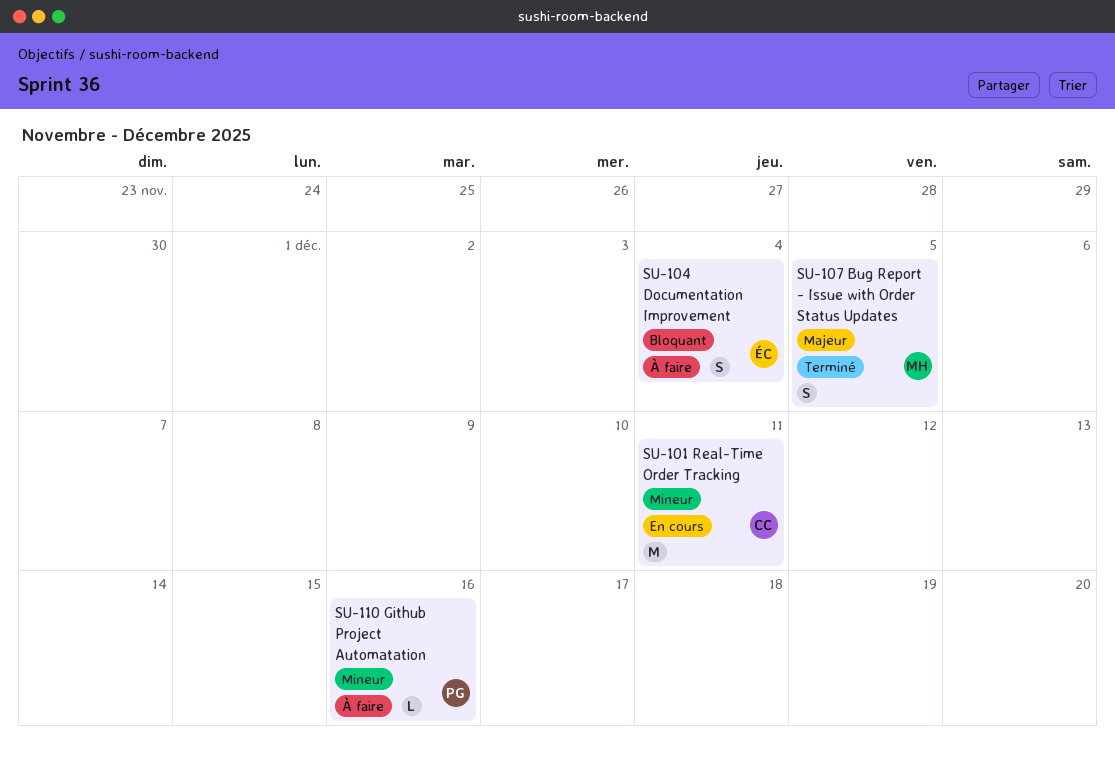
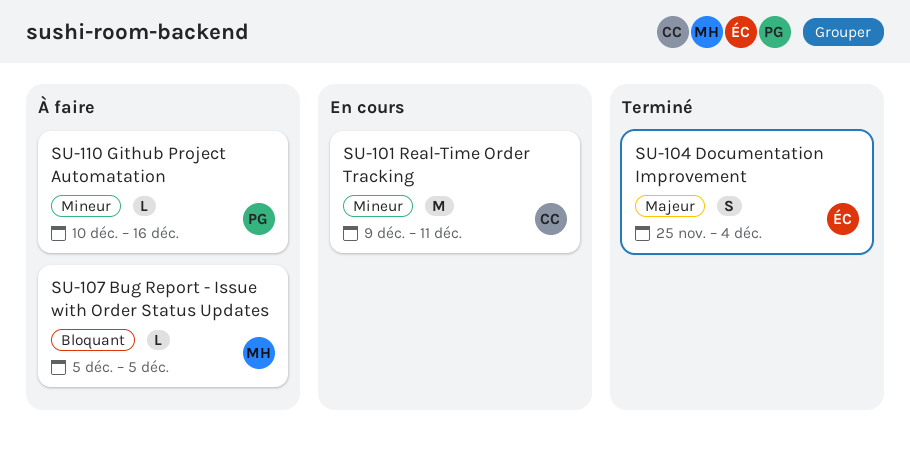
SU-104, status: À faire -> Terminé
SU-104, priority: Bloquant -> Majeur
SU-107, status: Terminé -> À faire
SU-107, priority: Majeur -> Bloquant
SU-107, estimate: S -> L

